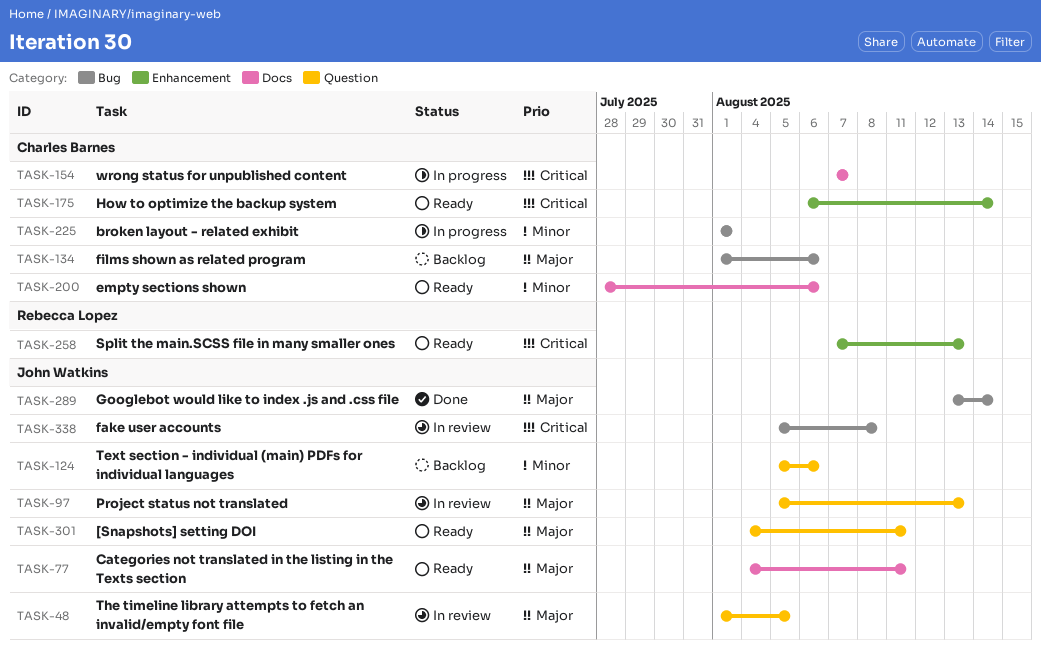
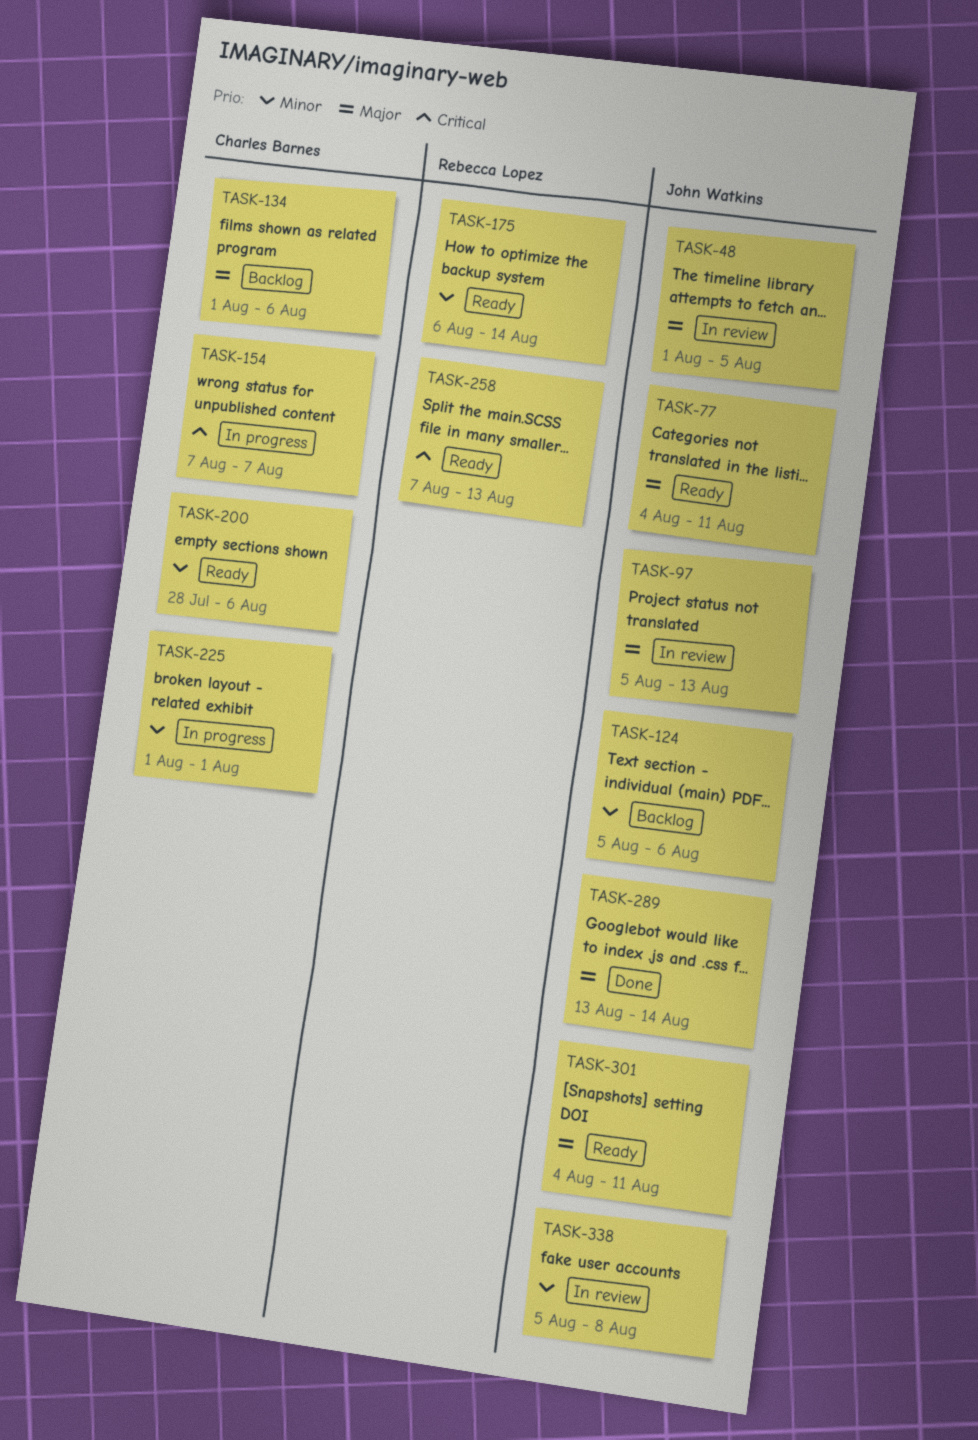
TASK-175, owner: Charles Barnes -> Rebecca Lopez
TASK-175, priority: Critical -> Minor
TASK-338, priority: Critical -> Minor

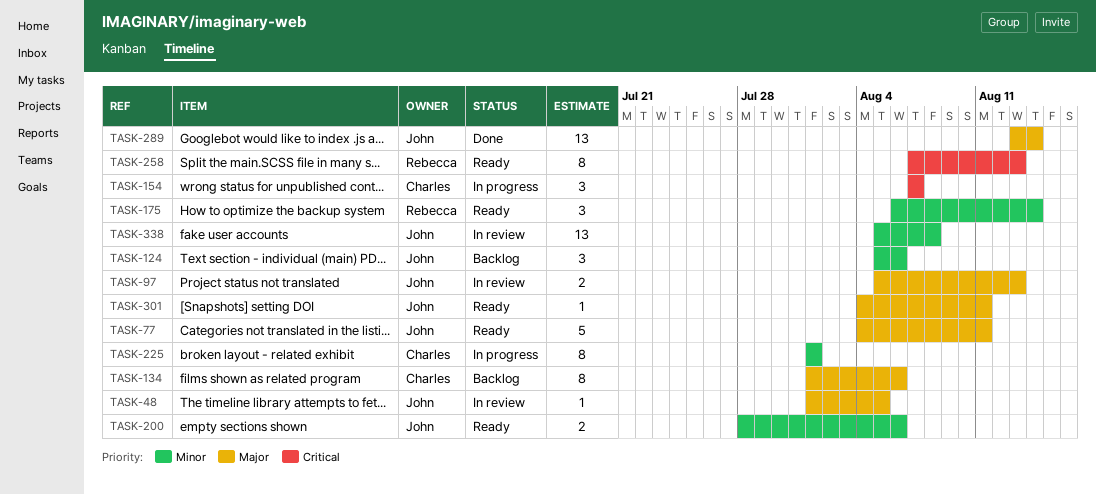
TASK-200, owner: Charles Barnes -> John Watkins

